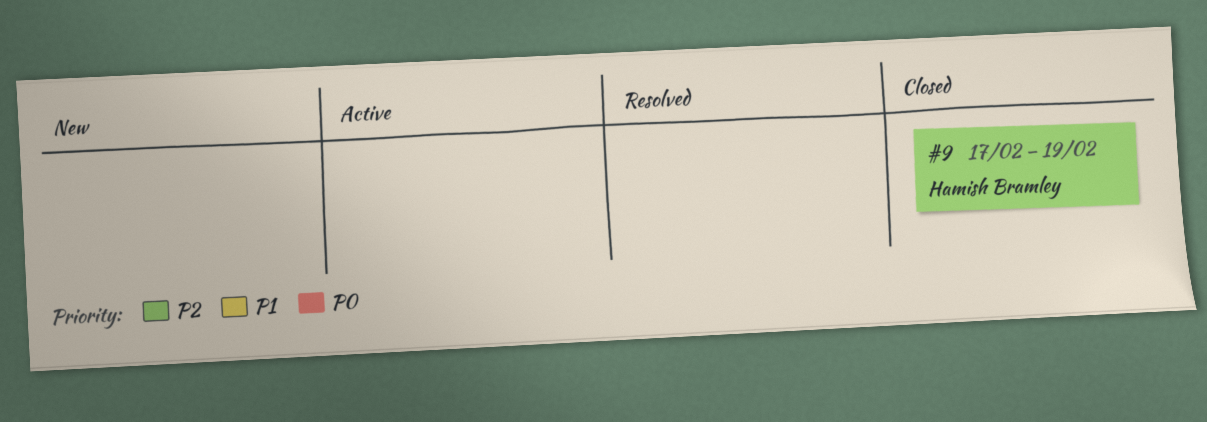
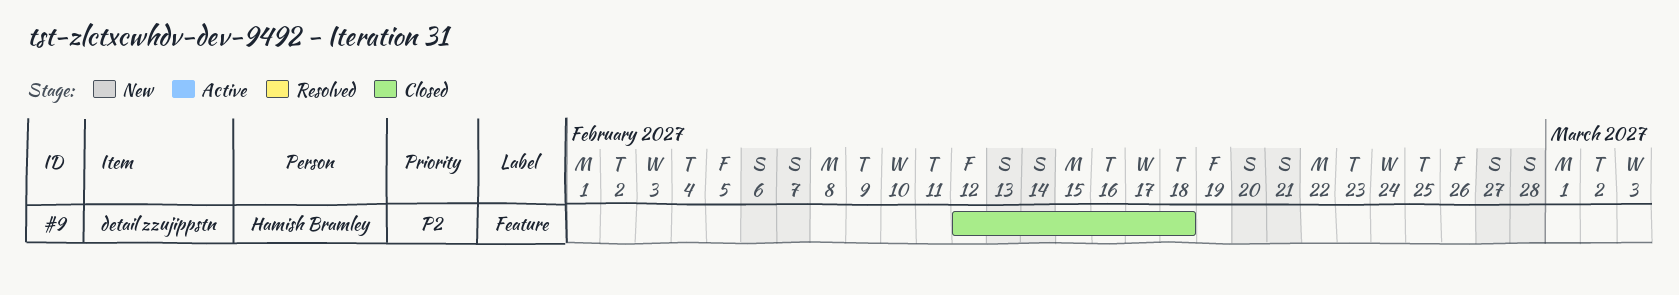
#9, start: Feb 17 -> Feb 12
#9, due: Feb 19 -> Feb 18

